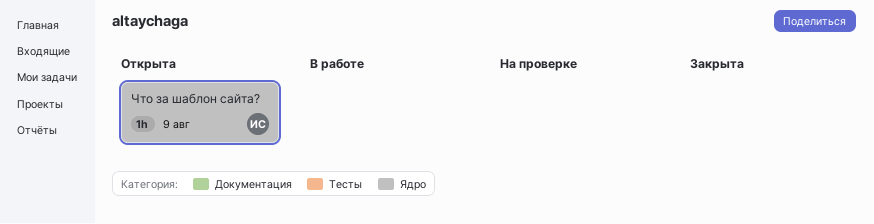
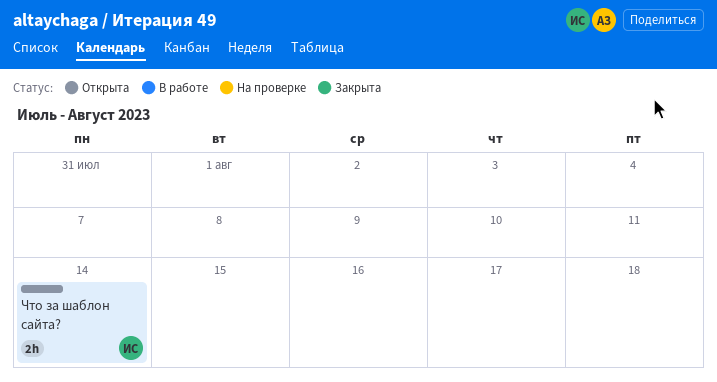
Что за шаблон сайта?, estimate: 1h -> 2h
Что за шаблон сайта?, due: Aug 9 -> Aug 14

